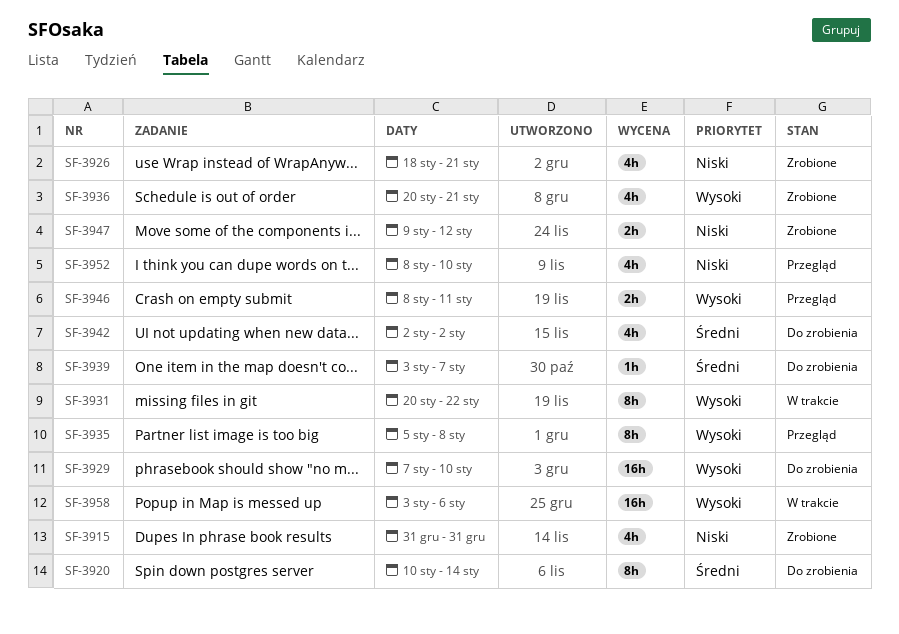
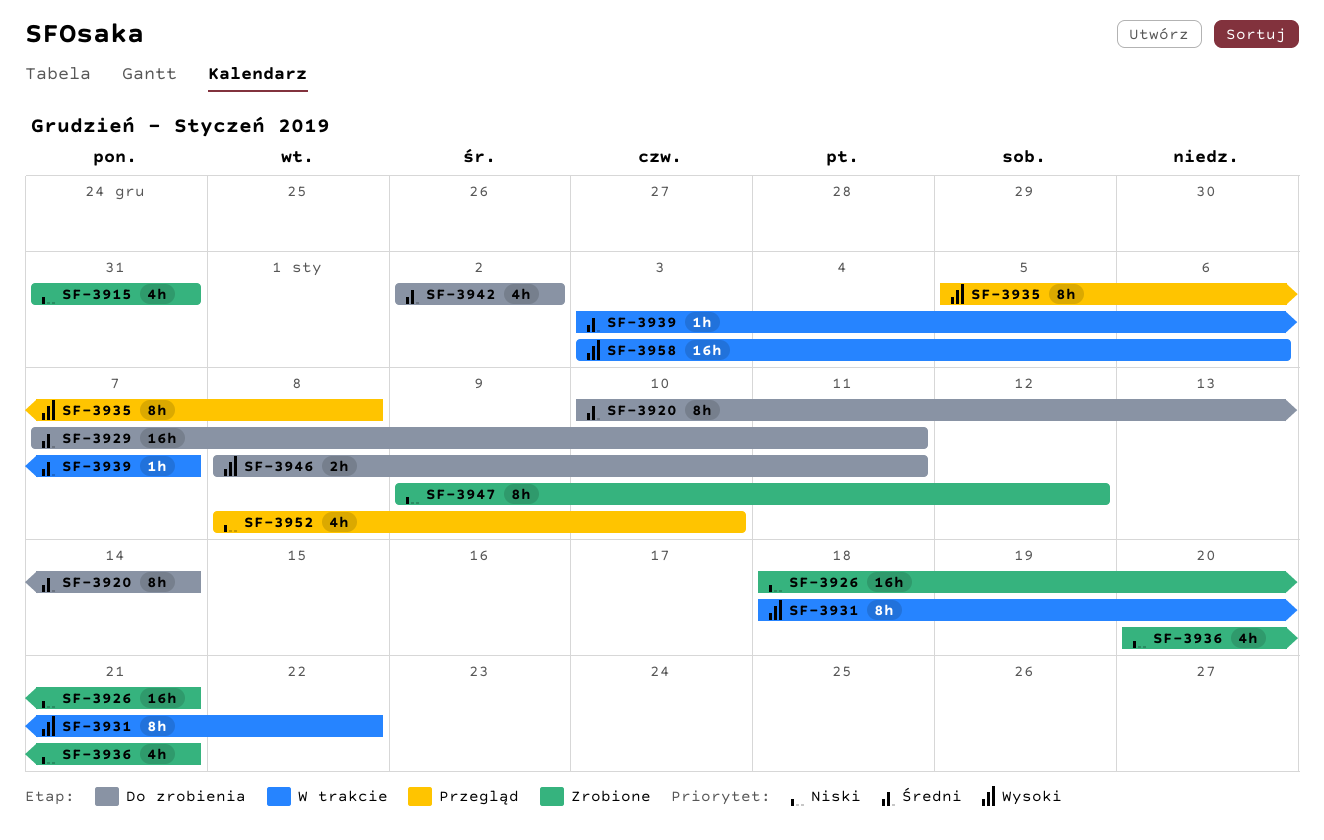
SF-3926, estimate: 4h -> 16h
SF-3929, priority: Wysoki -> Średni
SF-3929, due: Jan 10 -> Jan 11
SF-3931, start: Jan 20 -> Jan 18
SF-3936, priority: Wysoki -> Niski
SF-3939, status: Do zrobienia -> W trakcie
SF-3946, status: Przegląd -> Do zrobienia
SF-3947, estimate: 2h -> 8h

